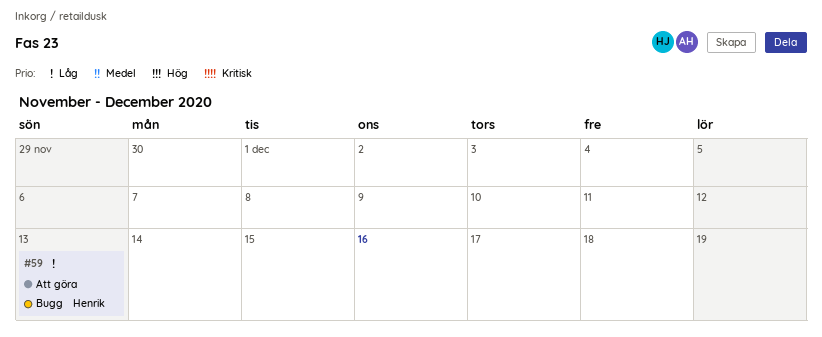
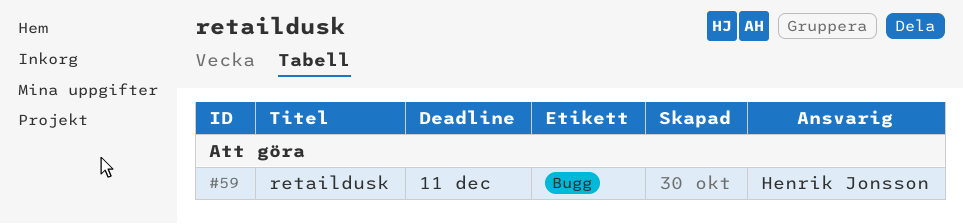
#59, due: Dec 13 -> Dec 11

